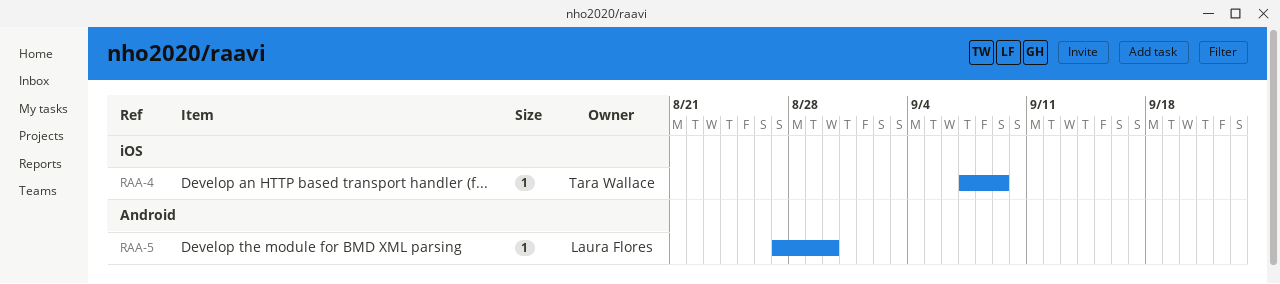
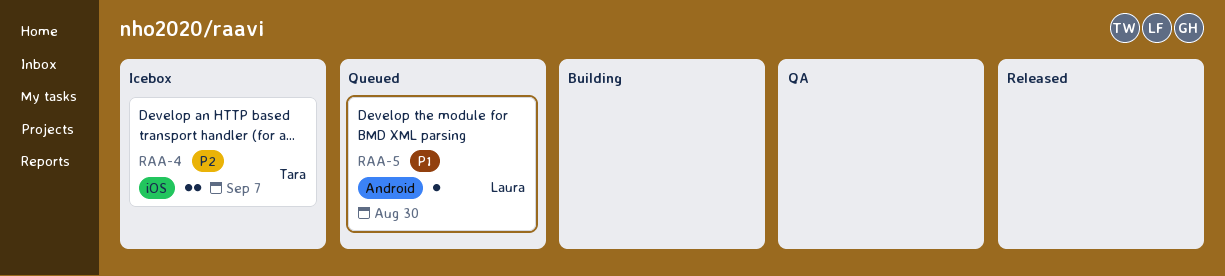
RAA-4, estimate: 1 -> 2
RAA-4, due: Sep 9 -> Sep 7

